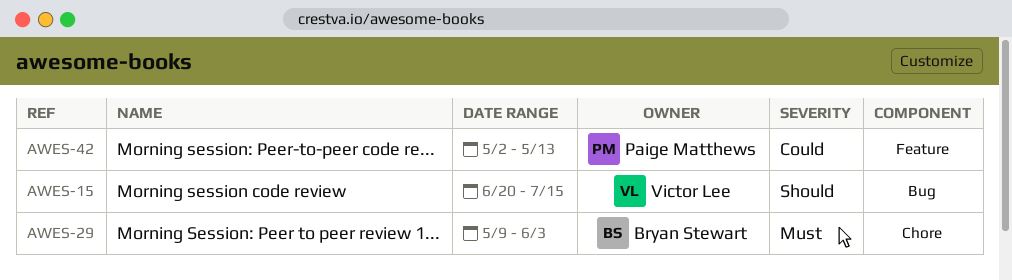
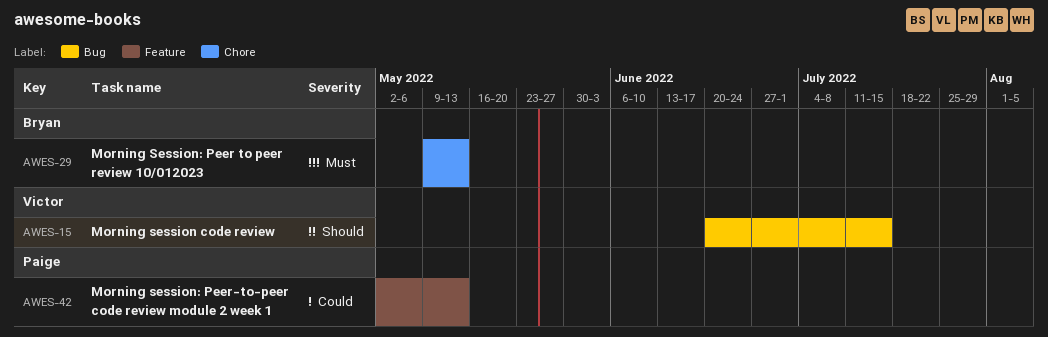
AWES-29, due: Jun 3 -> May 13

